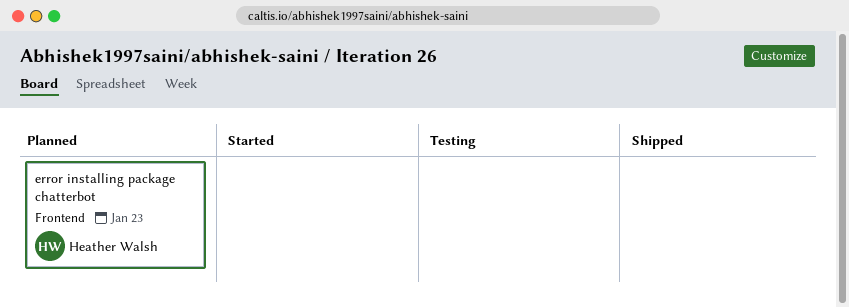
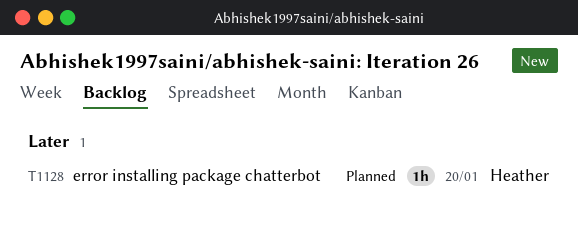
error installing package chatterbot, due: Jan 23 -> Jan 20

